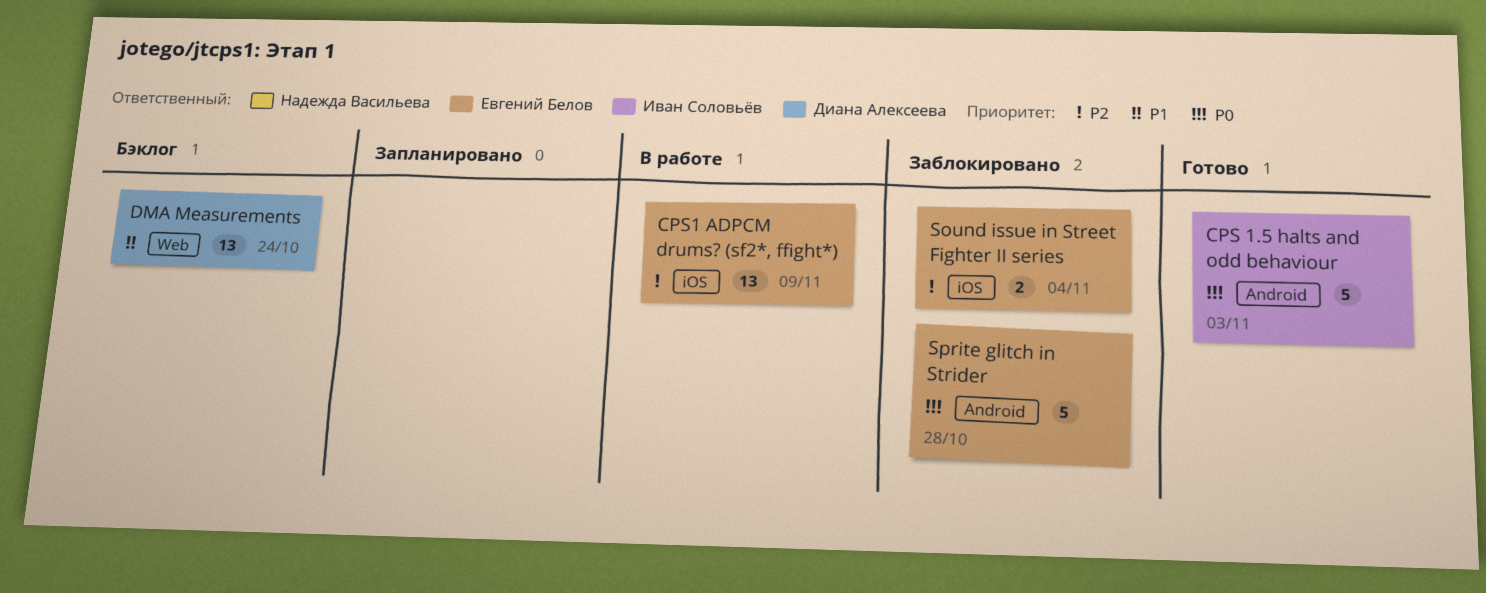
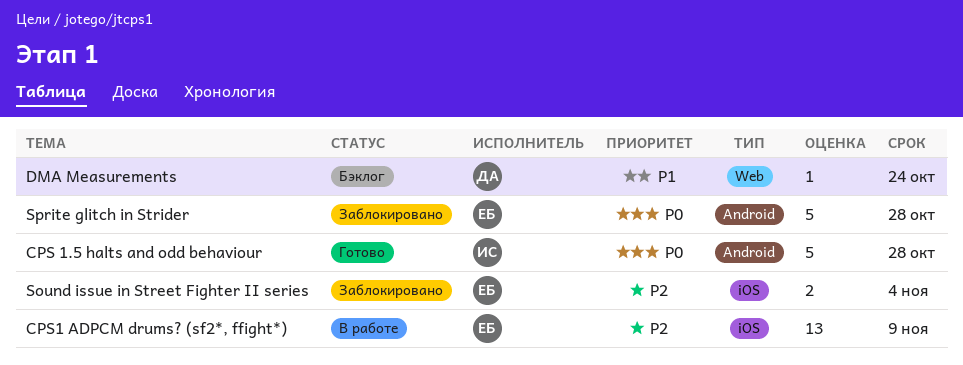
CPS 1.5 halts and odd behaviour, due: Nov 3 -> Oct 28
DMA Measurements, estimate: 13 -> 1

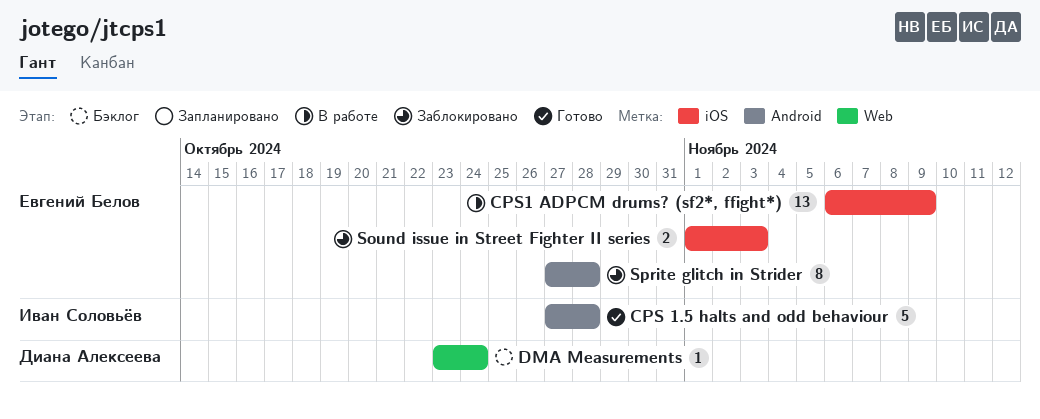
Sound issue in Street Fighter II series, due: Nov 4 -> Nov 3
Sprite glitch in Strider, estimate: 5 -> 8

